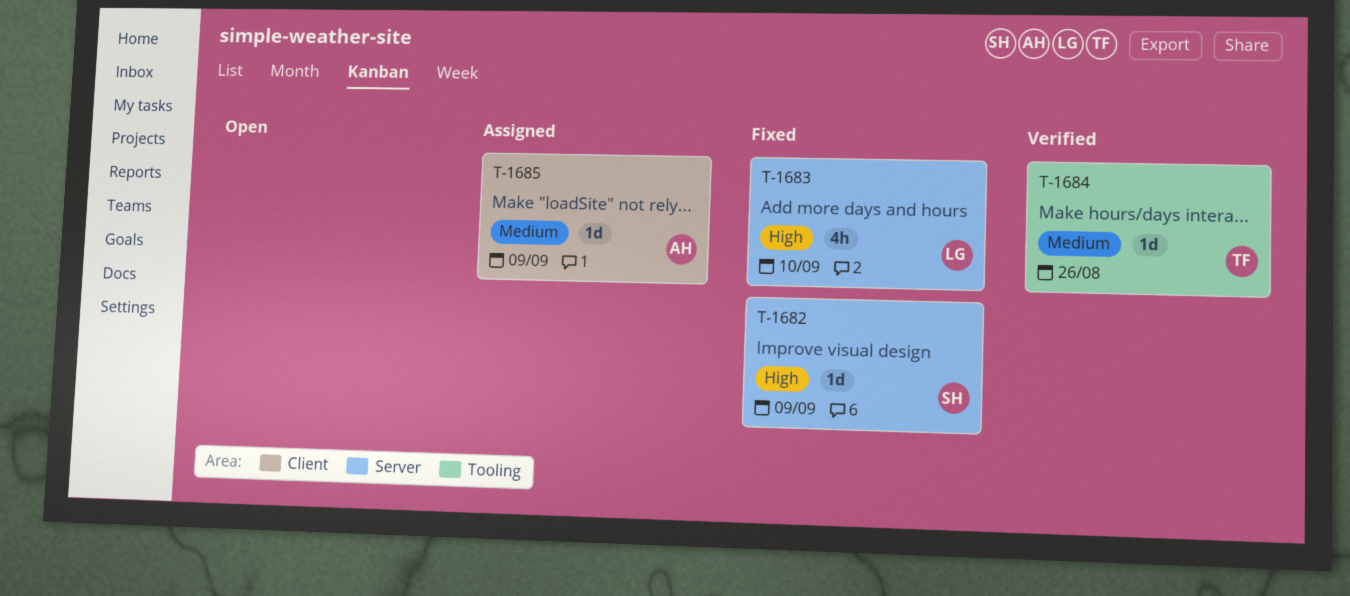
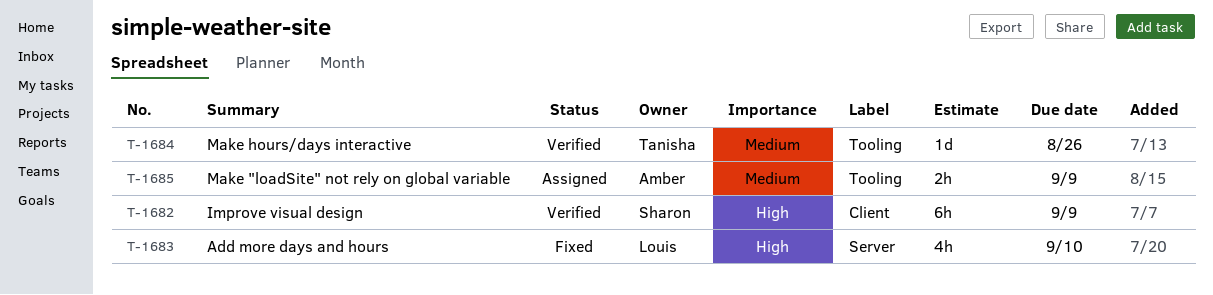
T-1682, status: Fixed -> Verified
T-1682, label: Server -> Client
T-1682, estimate: 1d -> 6h
T-1685, label: Client -> Tooling
T-1685, estimate: 1d -> 2h

